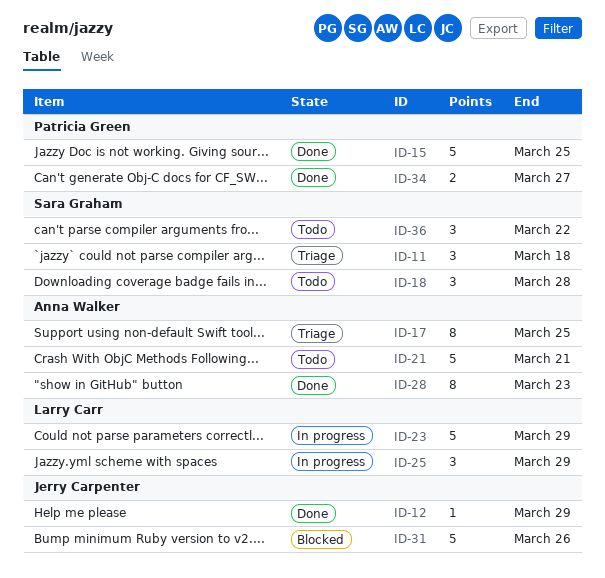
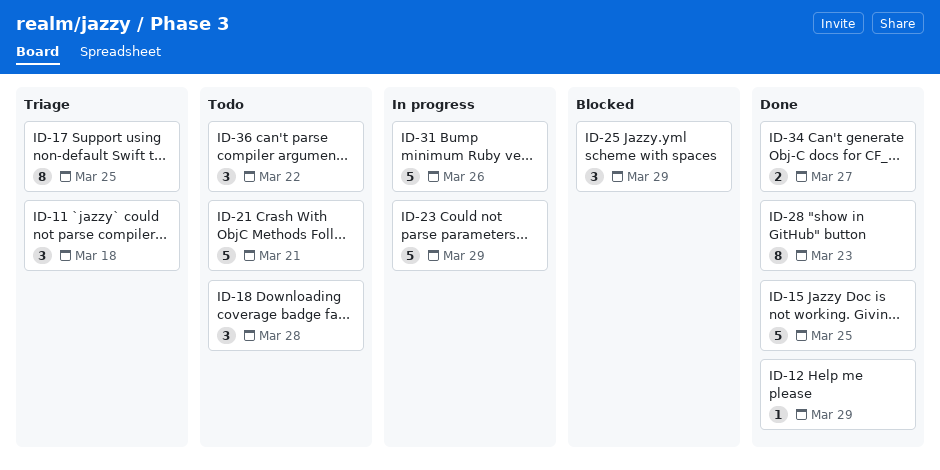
ID-25, status: In progress -> Blocked
ID-31, status: Blocked -> In progress

